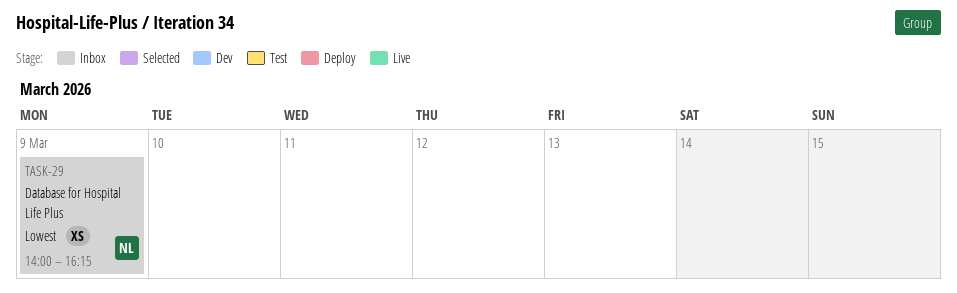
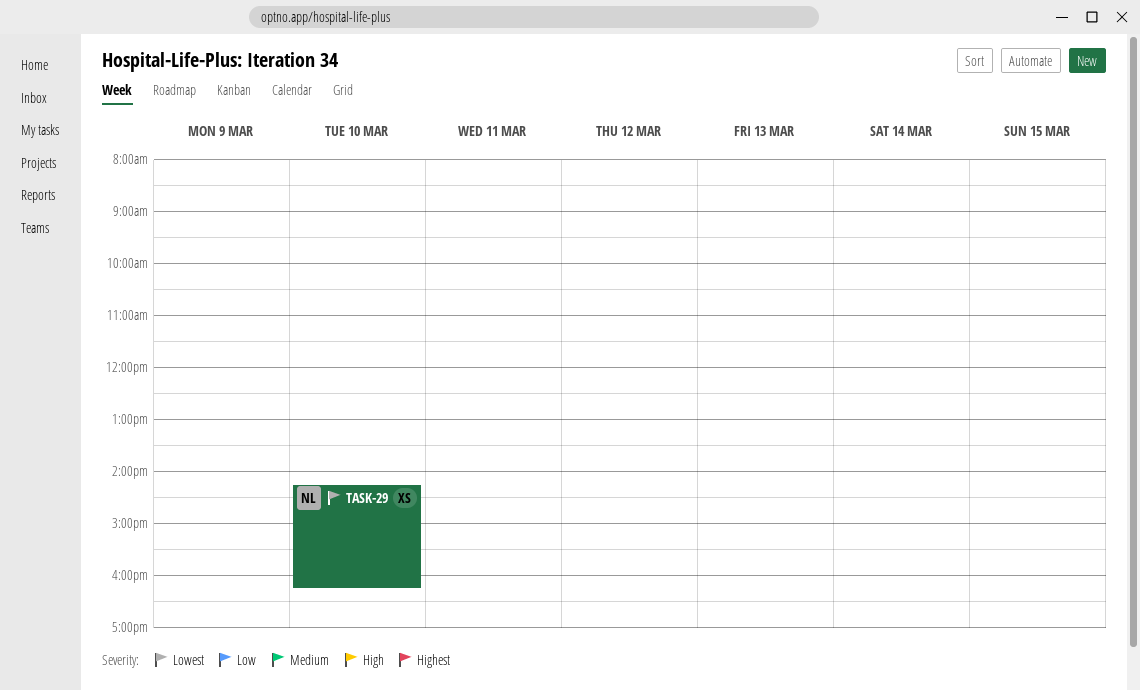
TASK-29, day: Mar 9 -> Mar 10
TASK-29, begins: 14:00 -> 14:15

